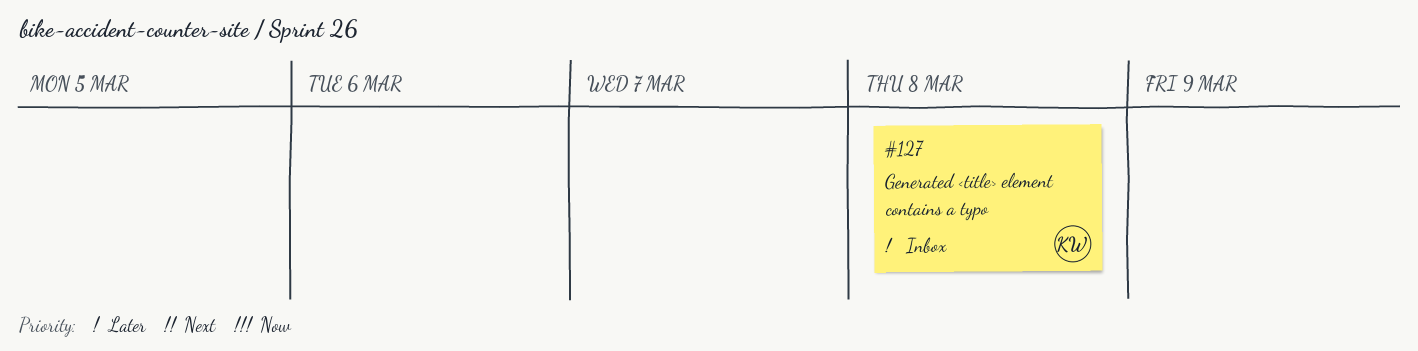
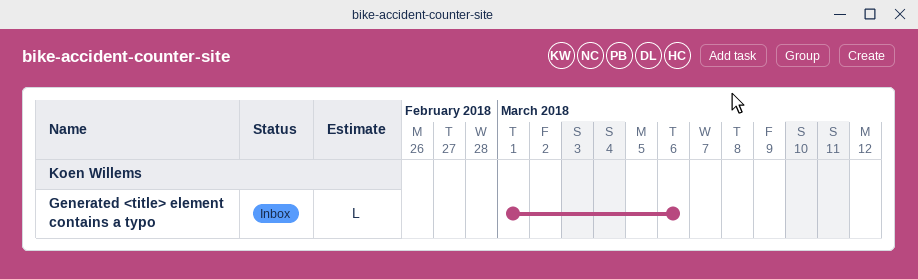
Generated <title> element contains a typo, due: Mar 8 -> Mar 6

